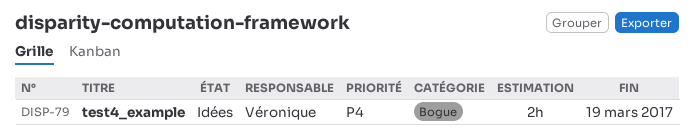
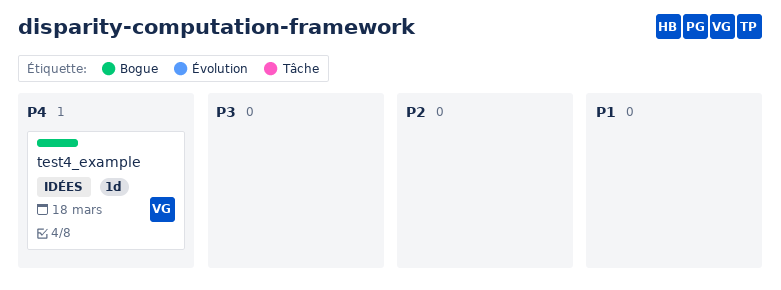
test4_example, estimate: 2h -> 1d
test4_example, due: Mar 19 -> Mar 18

